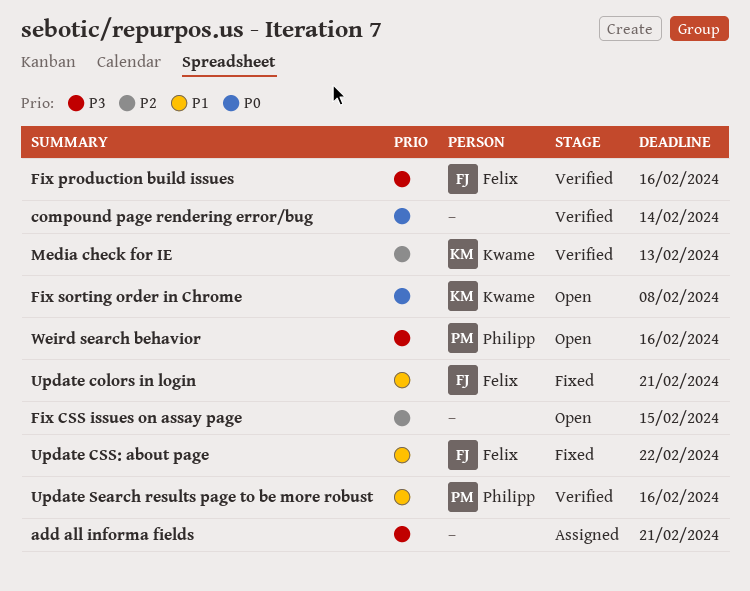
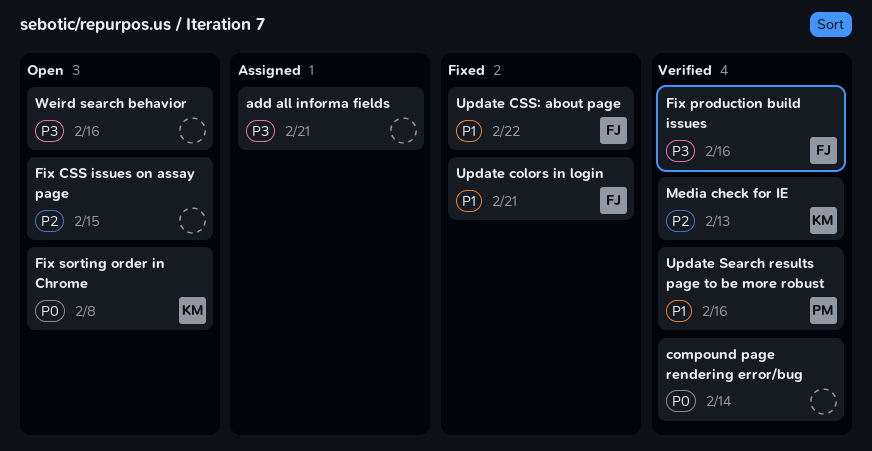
Weird search behavior, owner: Philipp -> none

